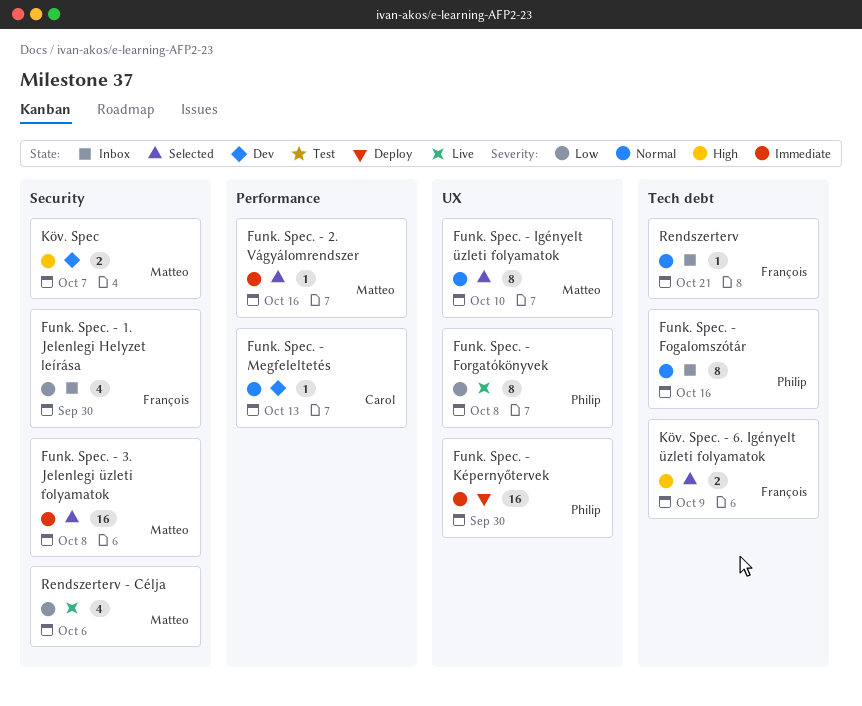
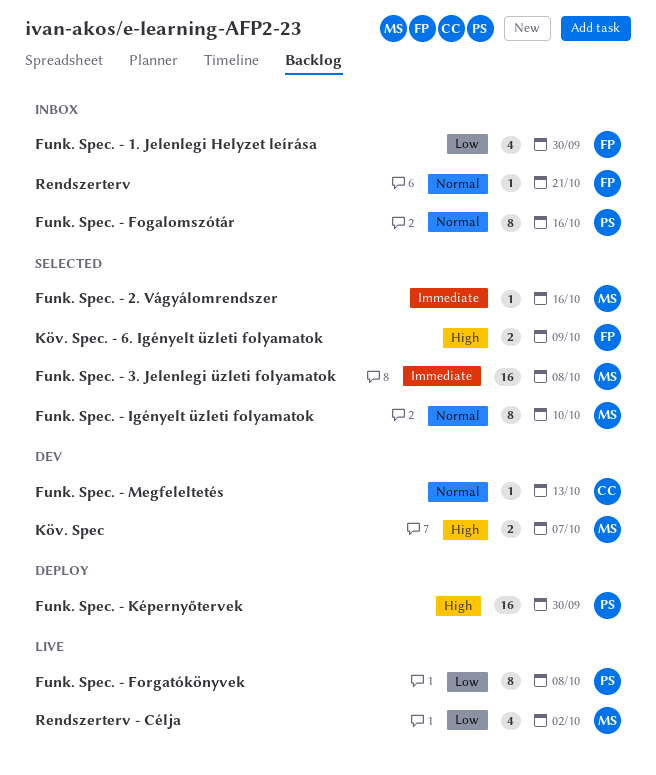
Funk. Spec. - Képernyőtervek, priority: Immediate -> High
Rendszerterv - Célja, due: Oct 6 -> Oct 2

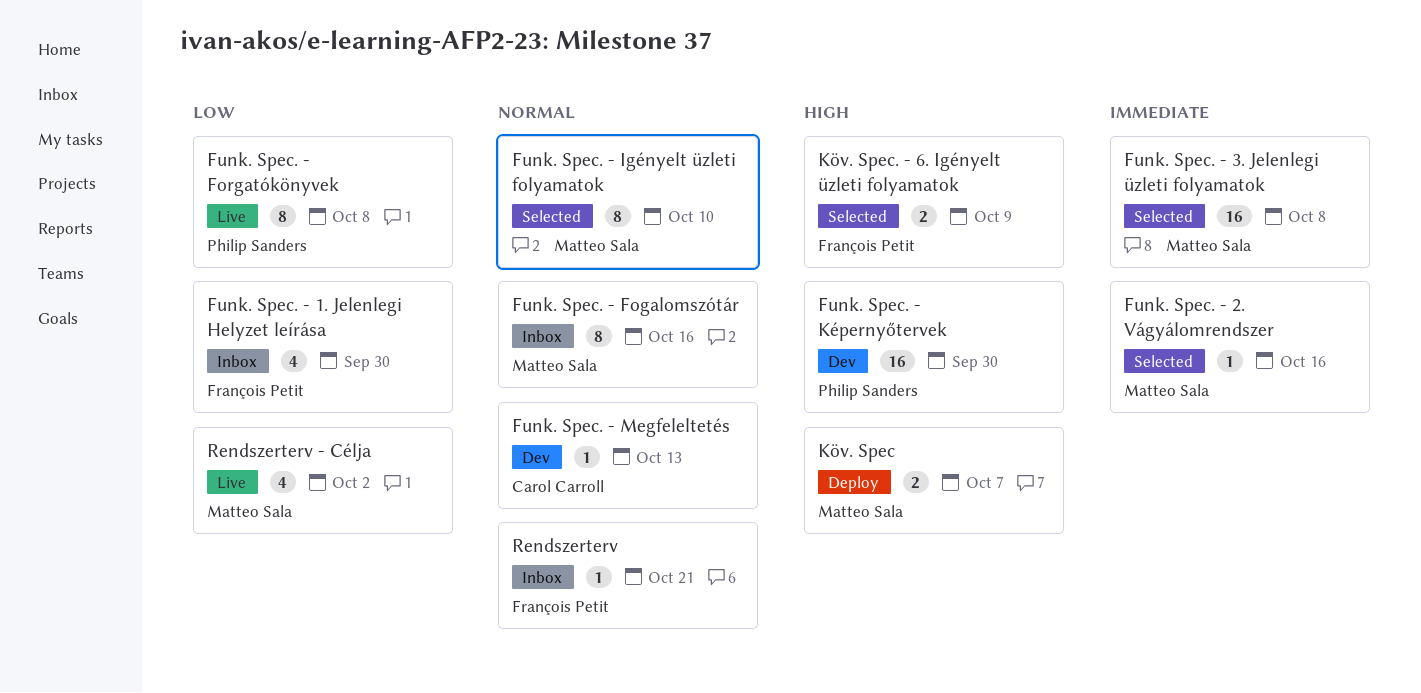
Funk. Spec. - Fogalomszótár, owner: Philip Sanders -> Matteo Sala
Funk. Spec. - Képernyőtervek, status: Deploy -> Dev
Köv. Spec, status: Dev -> Deploy

